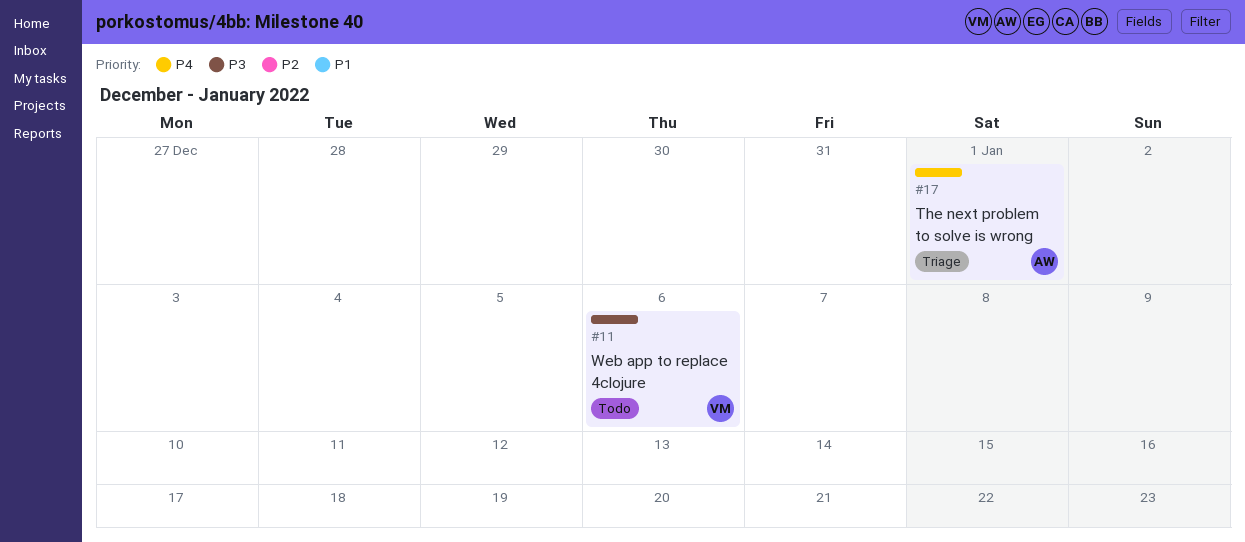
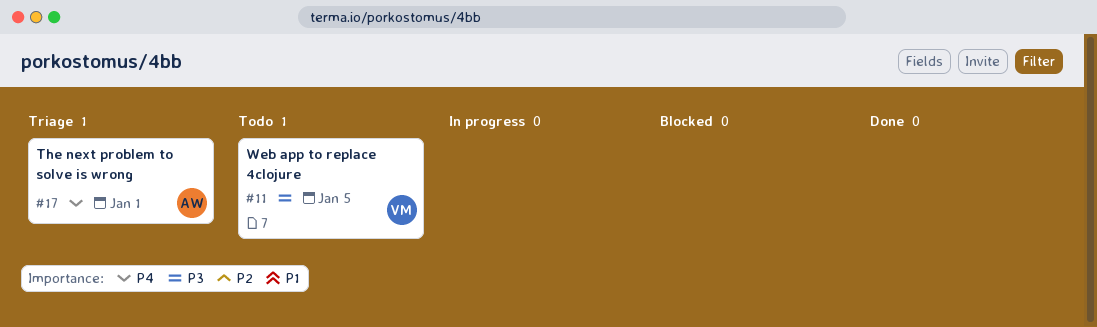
#11, due: Jan 6 -> Jan 5

